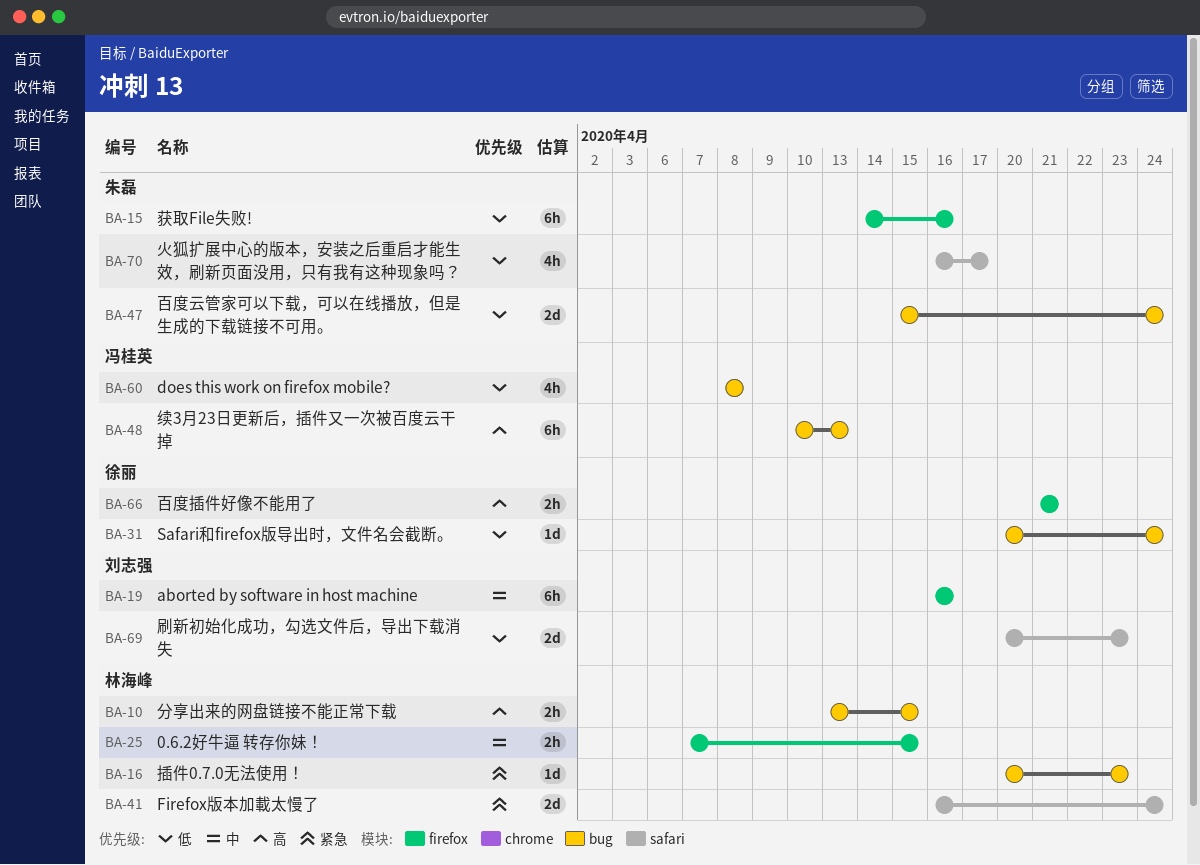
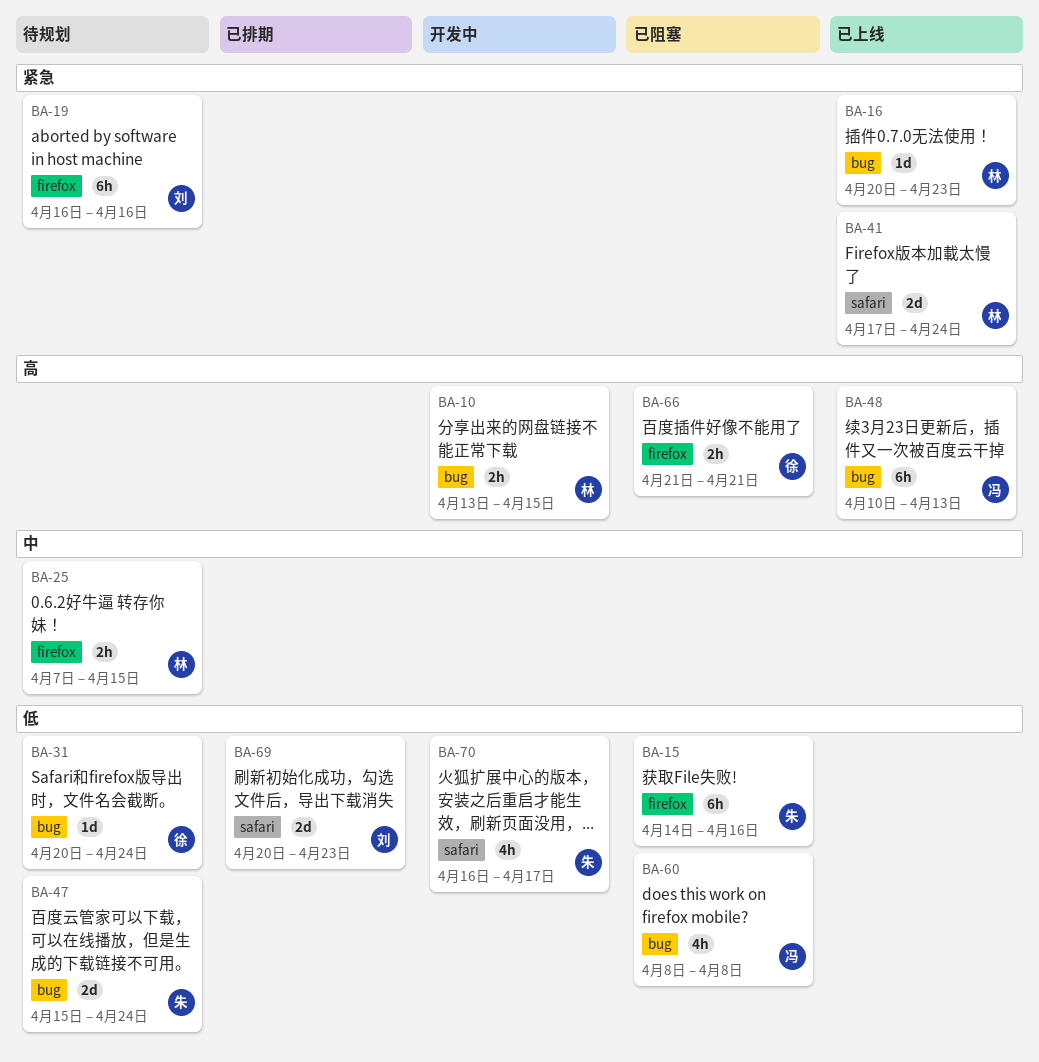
BA-19, priority: 中 -> 紧急
BA-41, start: Apr 16 -> Apr 17

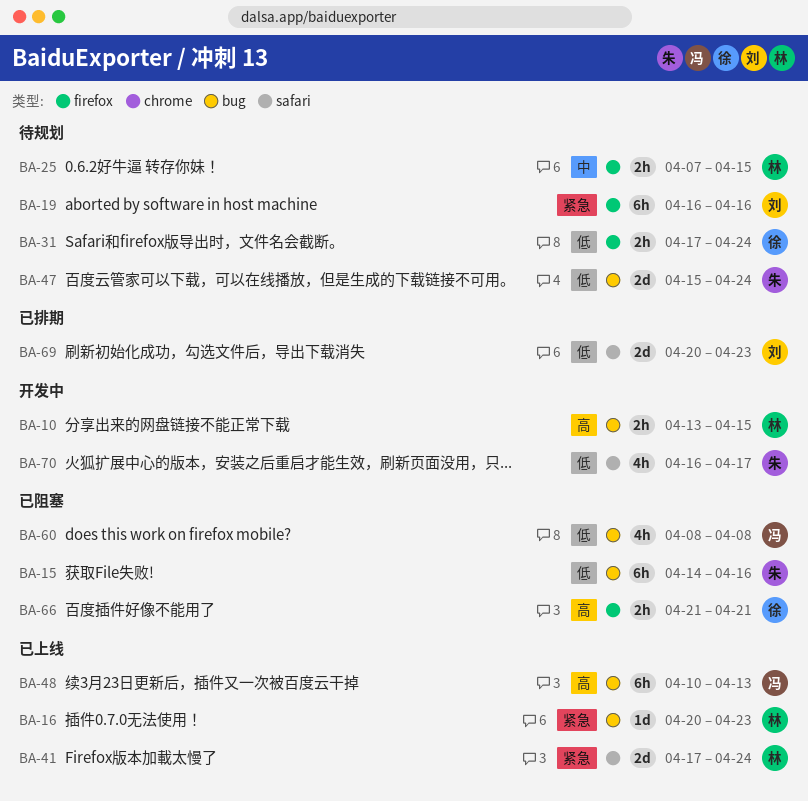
BA-15, label: firefox -> bug
BA-31, label: bug -> firefox
BA-31, estimate: 1d -> 2h
BA-31, start: Apr 20 -> Apr 17

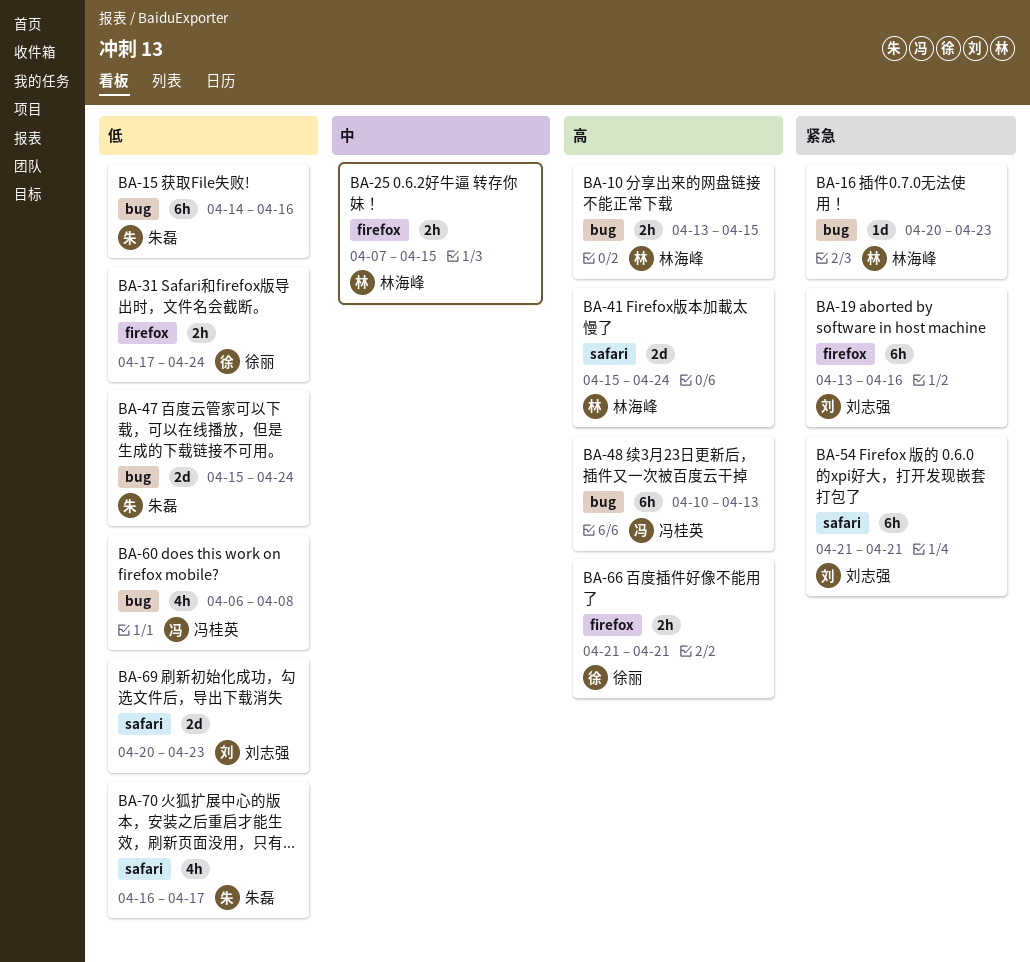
BA-19, start: Apr 16 -> Apr 13
BA-41, priority: 紧急 -> 高
BA-41, start: Apr 17 -> Apr 15
BA-54: none -> present
BA-60, start: Apr 8 -> Apr 6

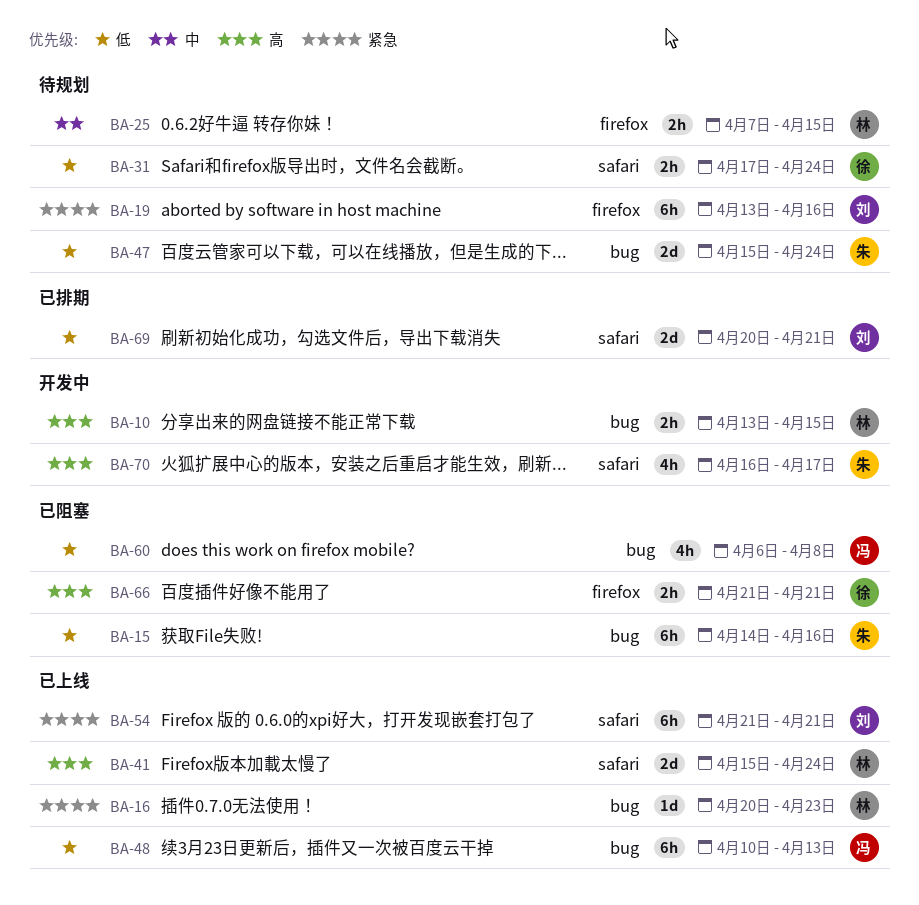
BA-31, label: firefox -> safari
BA-48, priority: 高 -> 低
BA-69, due: Apr 23 -> Apr 21
BA-70, priority: 低 -> 高

